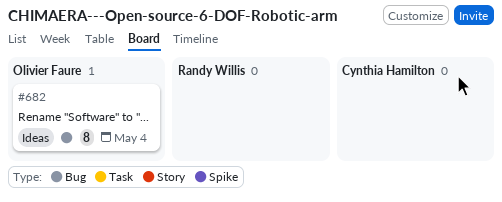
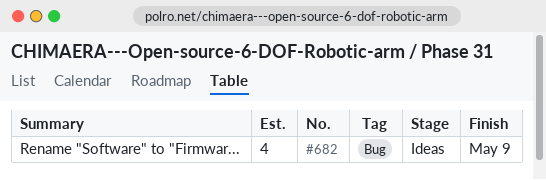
#682, estimate: 8 -> 4
#682, due: May 4 -> May 9

